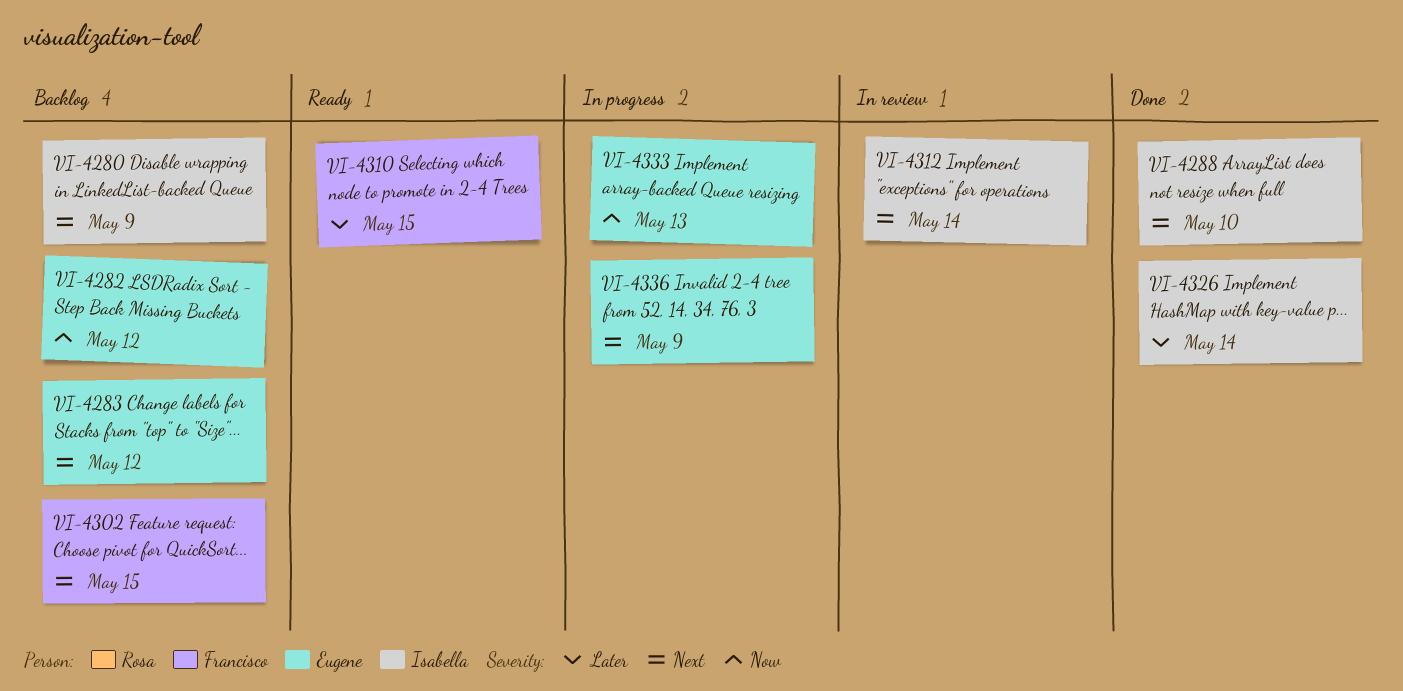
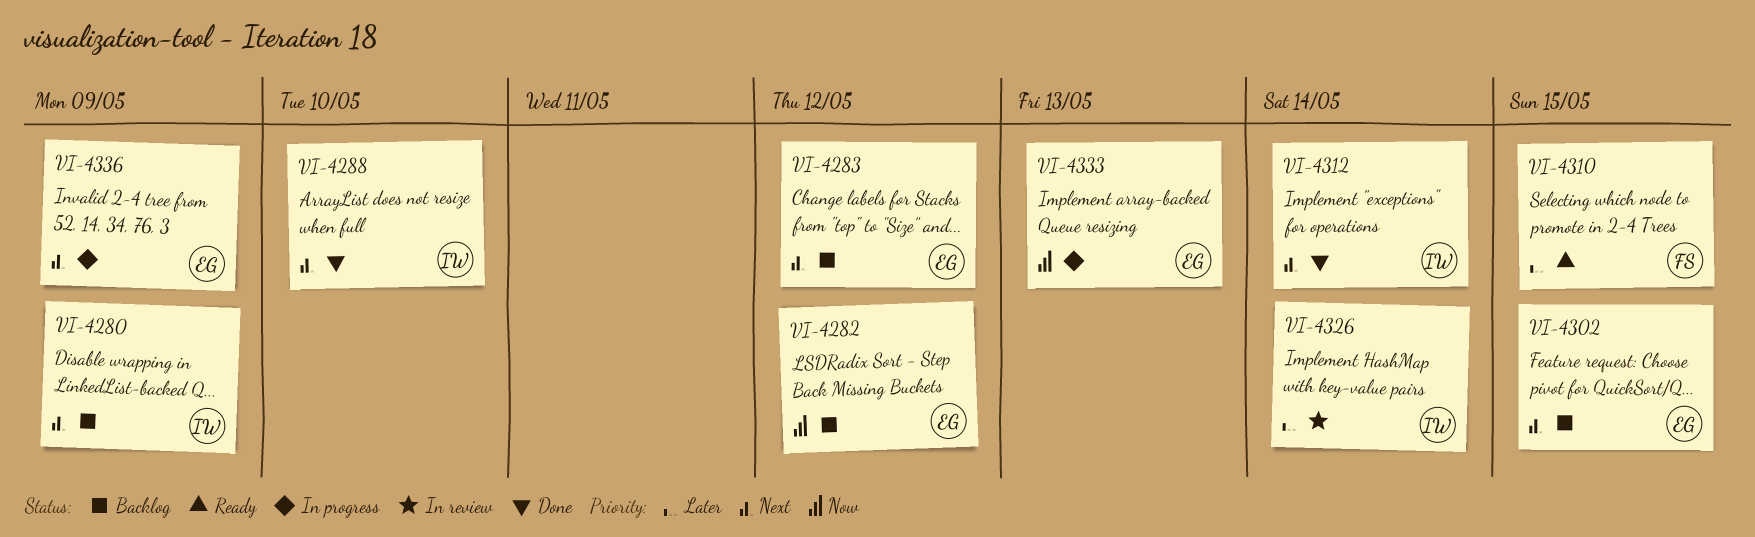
VI-4302, owner: Francisco -> Eugene
VI-4312, status: In review -> Done
VI-4326, status: Done -> In review

